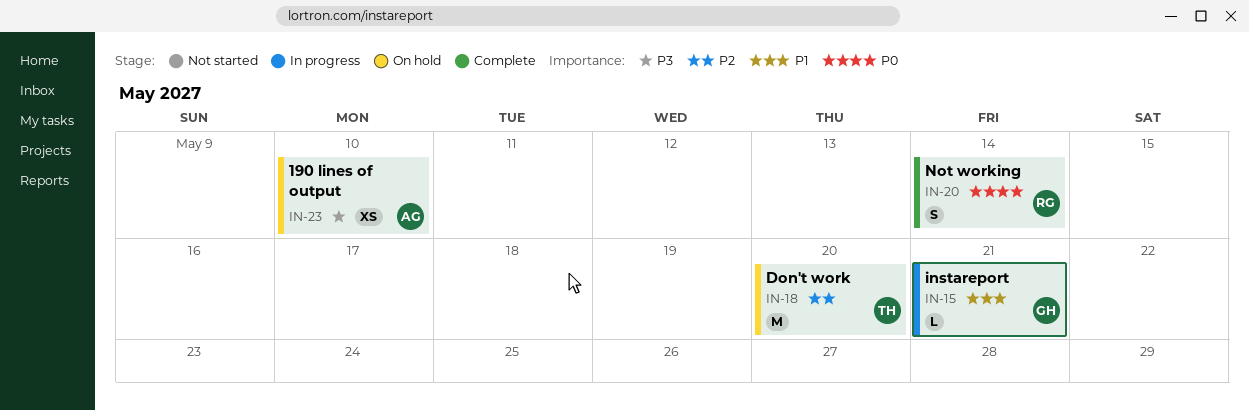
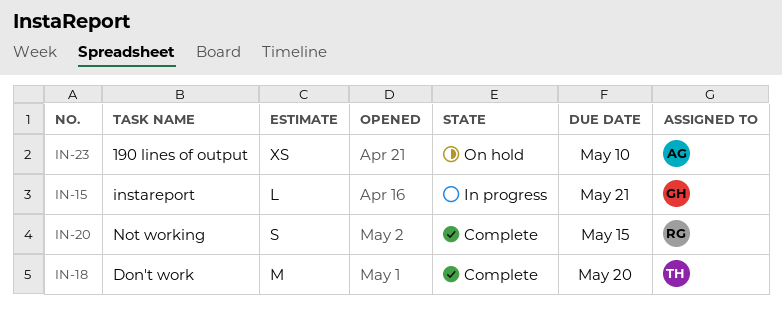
IN-18, status: On hold -> Complete
IN-20, due: May 14 -> May 15

